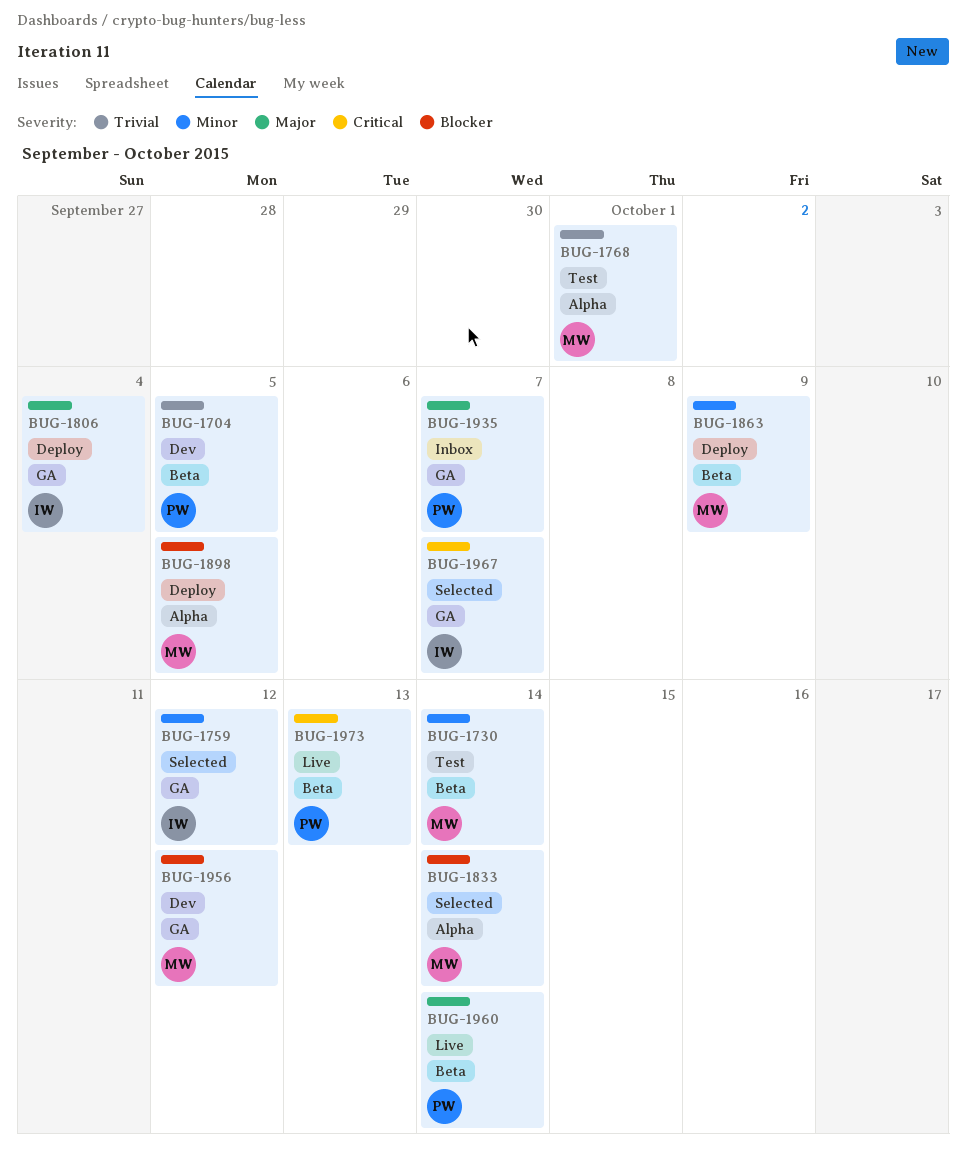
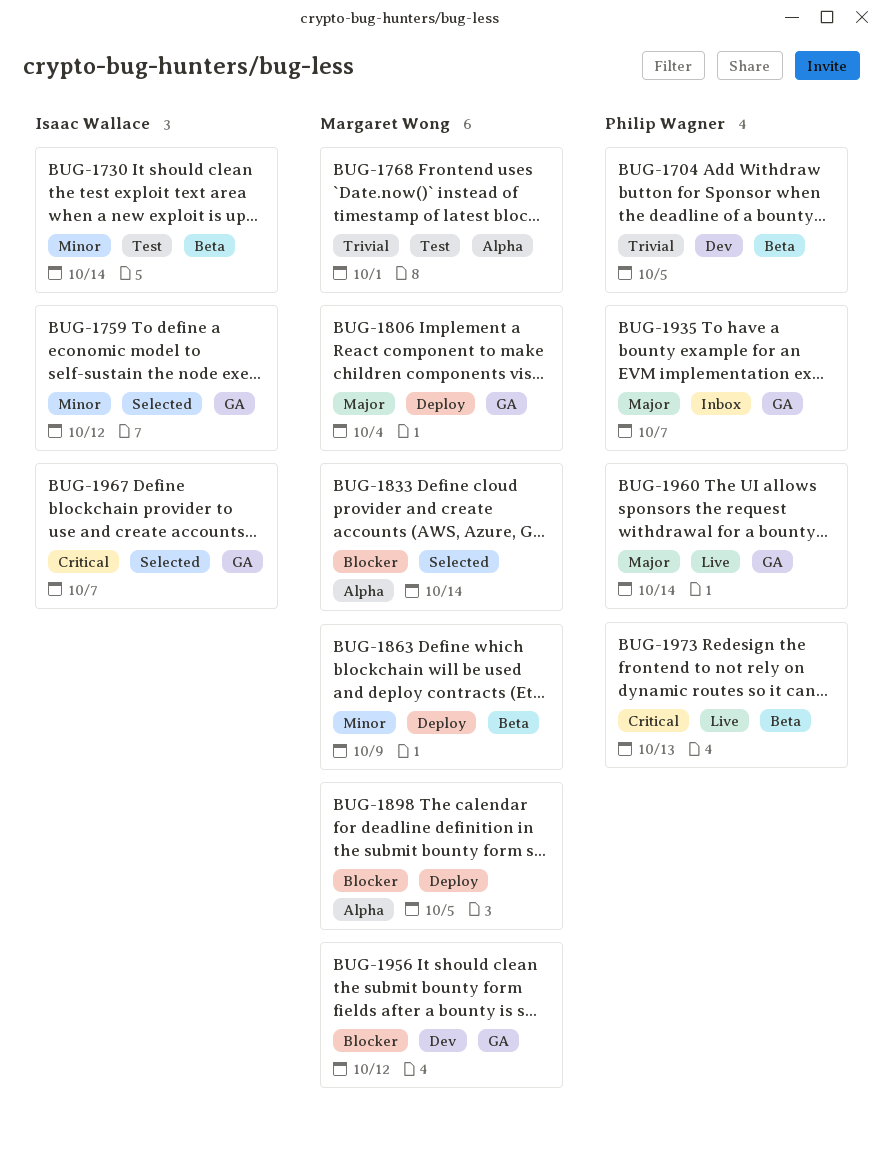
BUG-1730, owner: Margaret Wong -> Isaac Wallace
BUG-1806, owner: Isaac Wallace -> Margaret Wong
BUG-1960, label: Beta -> GA

